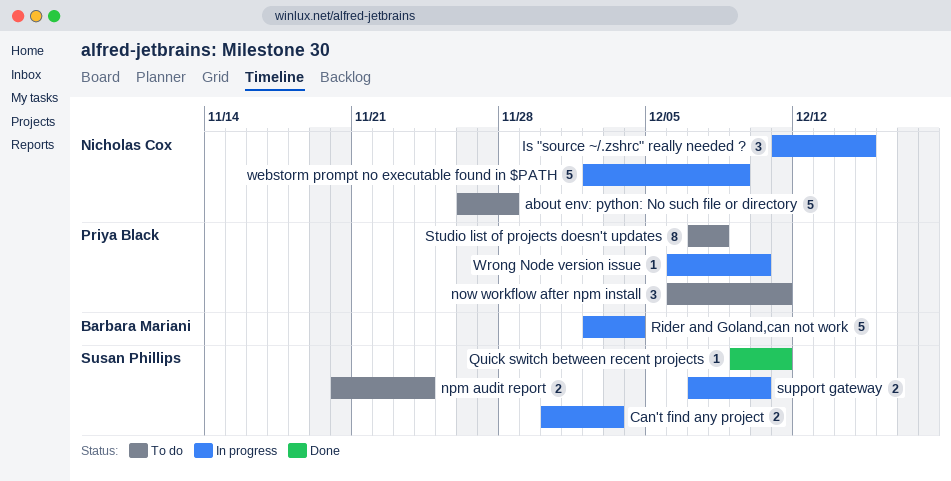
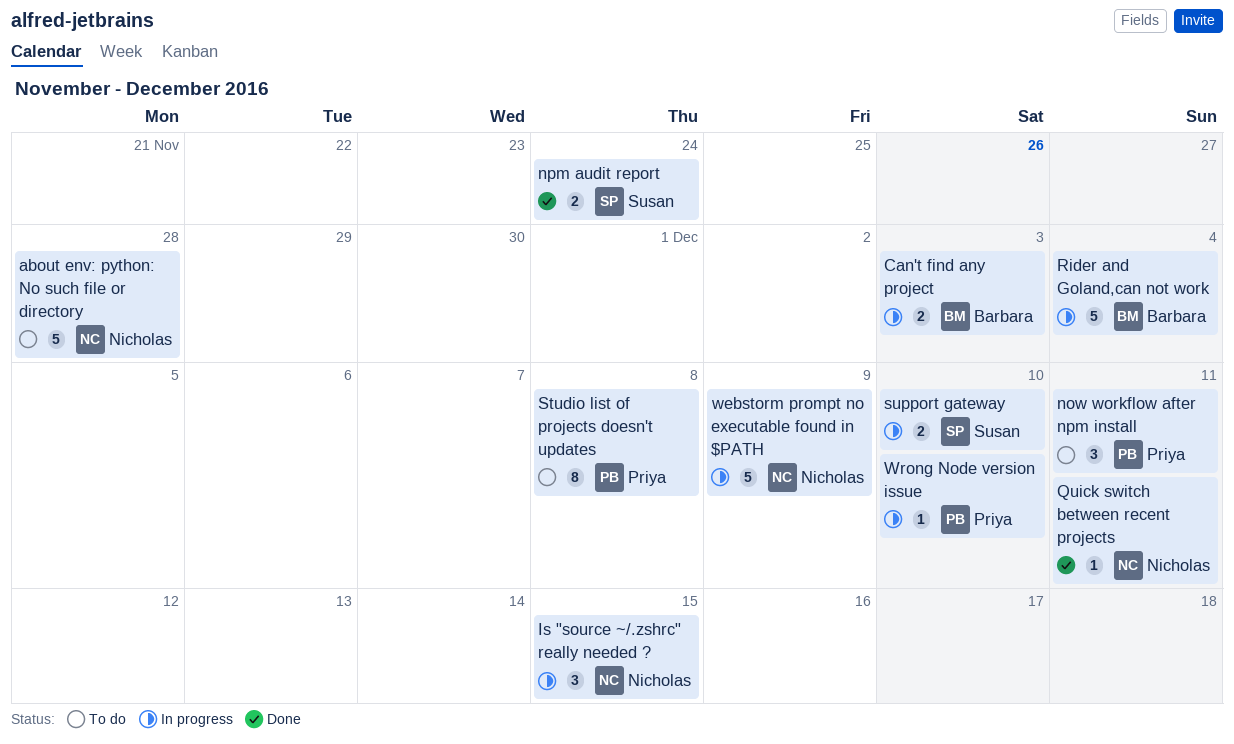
Can't find any project, owner: Susan Phillips -> Barbara Mariani
npm audit report, status: To do -> Done
Quick switch between recent projects, owner: Susan Phillips -> Nicholas Cox

